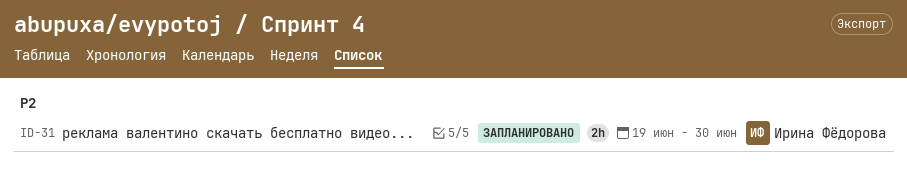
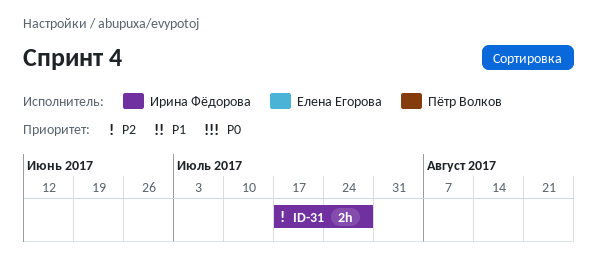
ID-31, start: Jun 19 -> Jul 17
ID-31, due: Jun 30 -> Jul 28

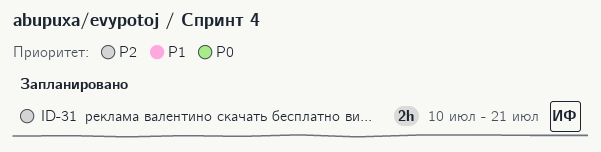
ID-31, start: Jul 17 -> Jul 10
ID-31, due: Jul 28 -> Jul 21

